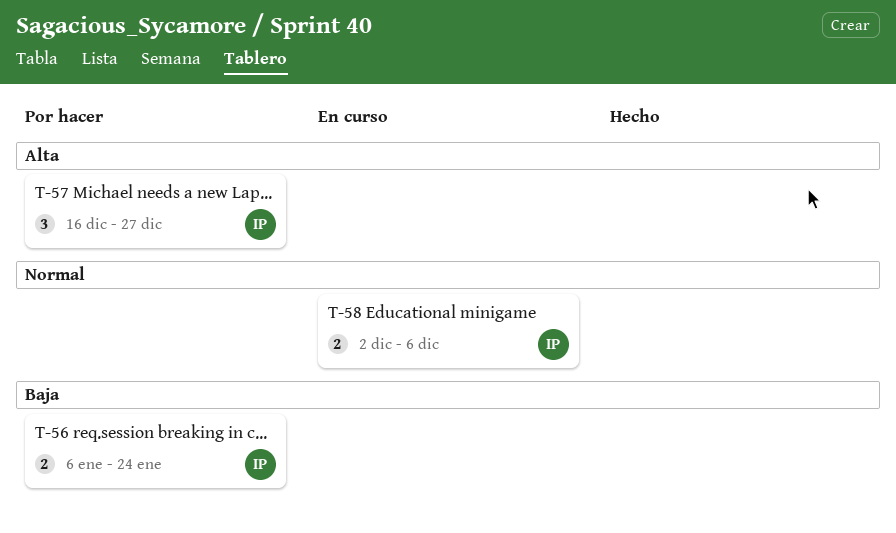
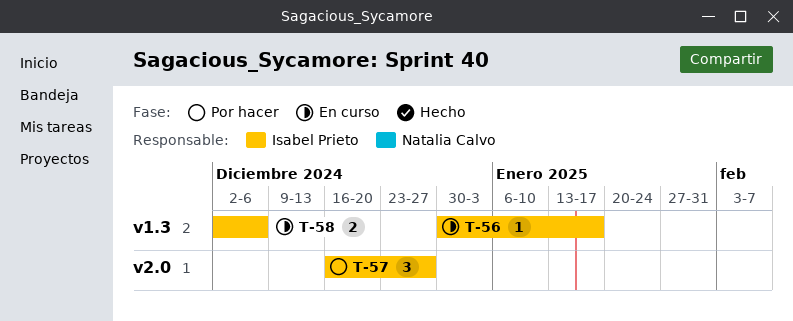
T-56, status: Por hacer -> En curso
T-56, estimate: 2 -> 1
T-56, start: Jan 6 -> Dec 30
T-56, due: Jan 24 -> Jan 17

